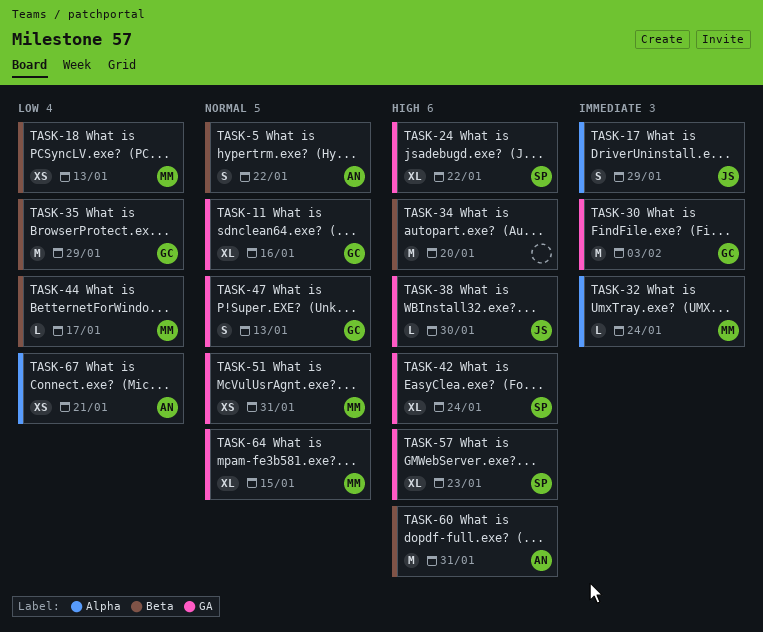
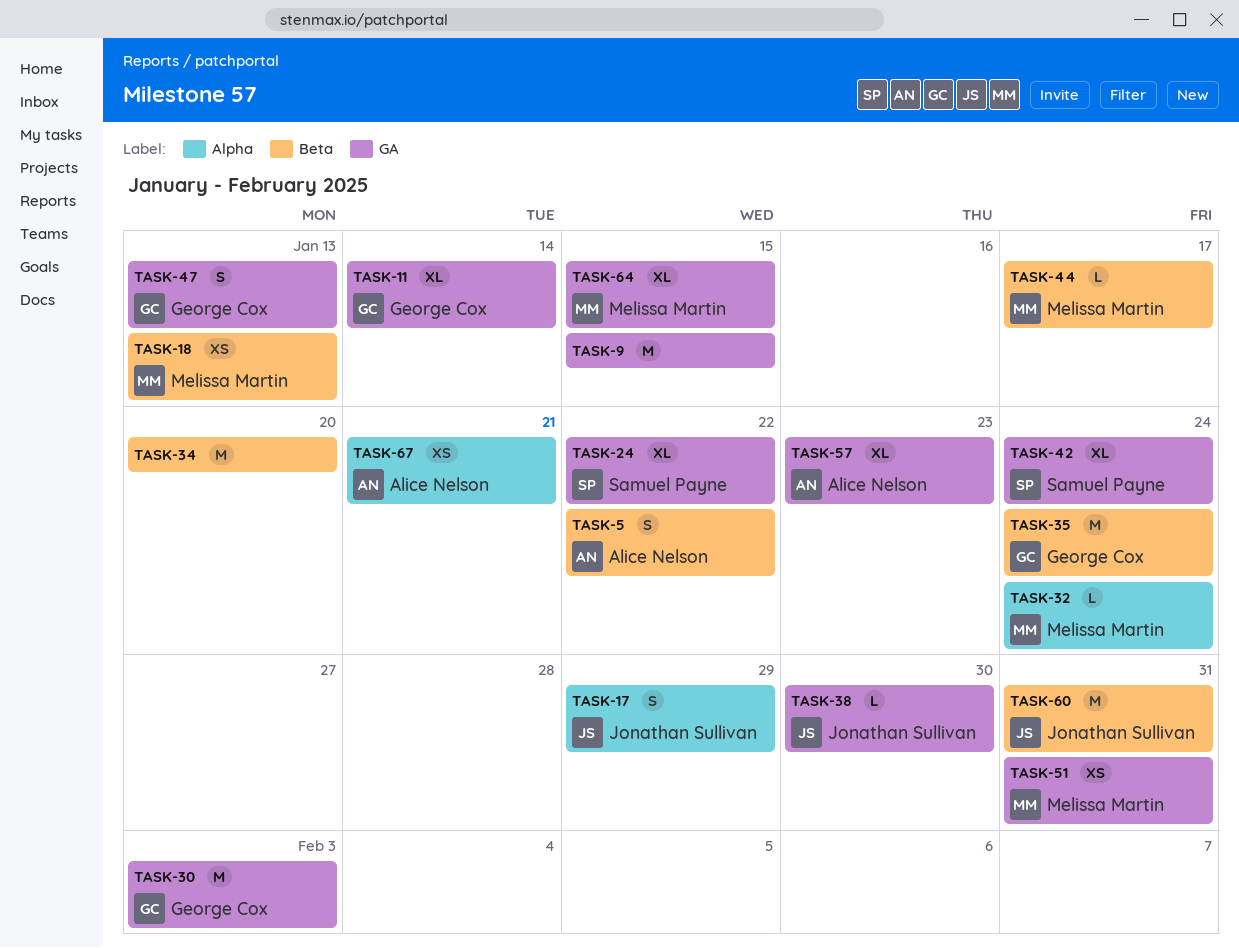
TASK-9: none -> present
TASK-11, due: Jan 16 -> Jan 14
TASK-35, due: Jan 29 -> Jan 24
TASK-57, owner: Samuel Payne -> Alice Nelson
TASK-60, owner: Alice Nelson -> Jonathan Sullivan

